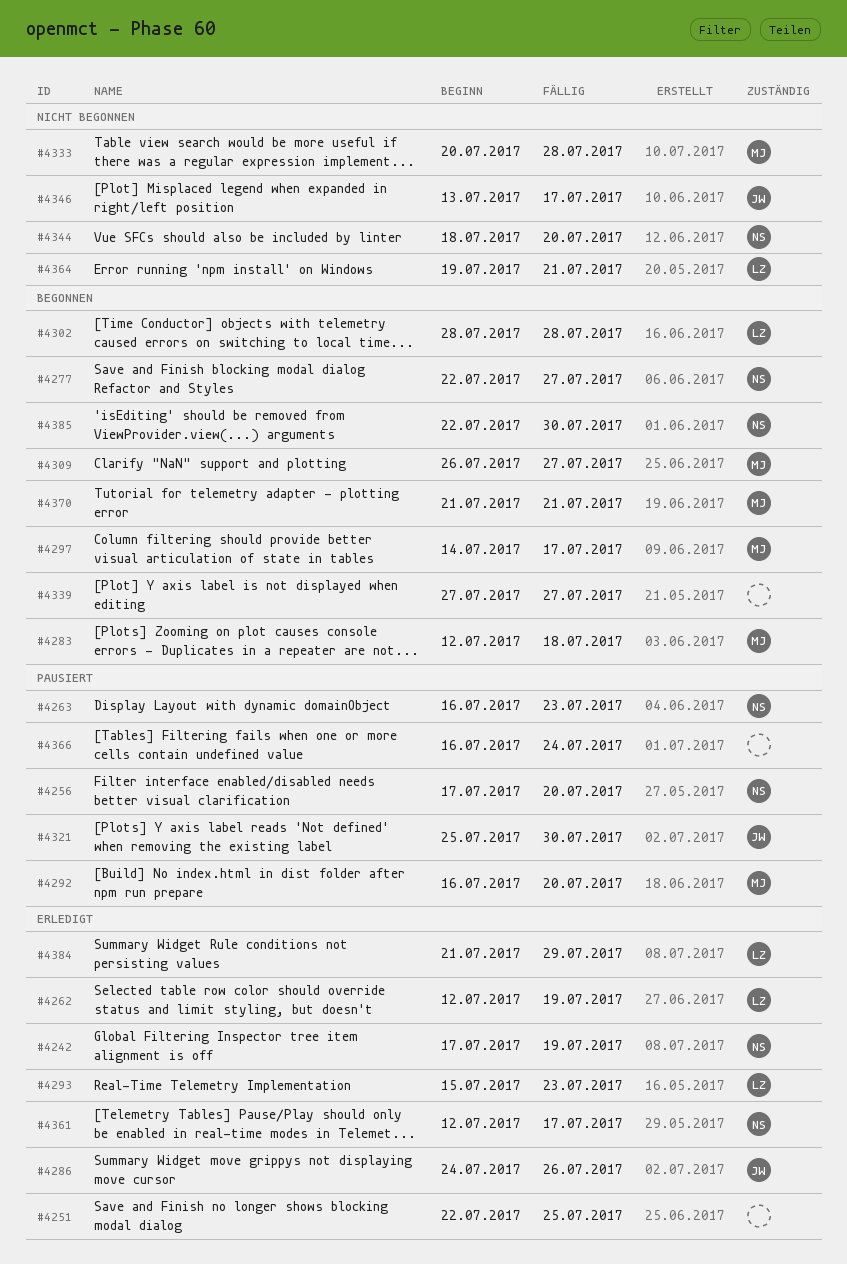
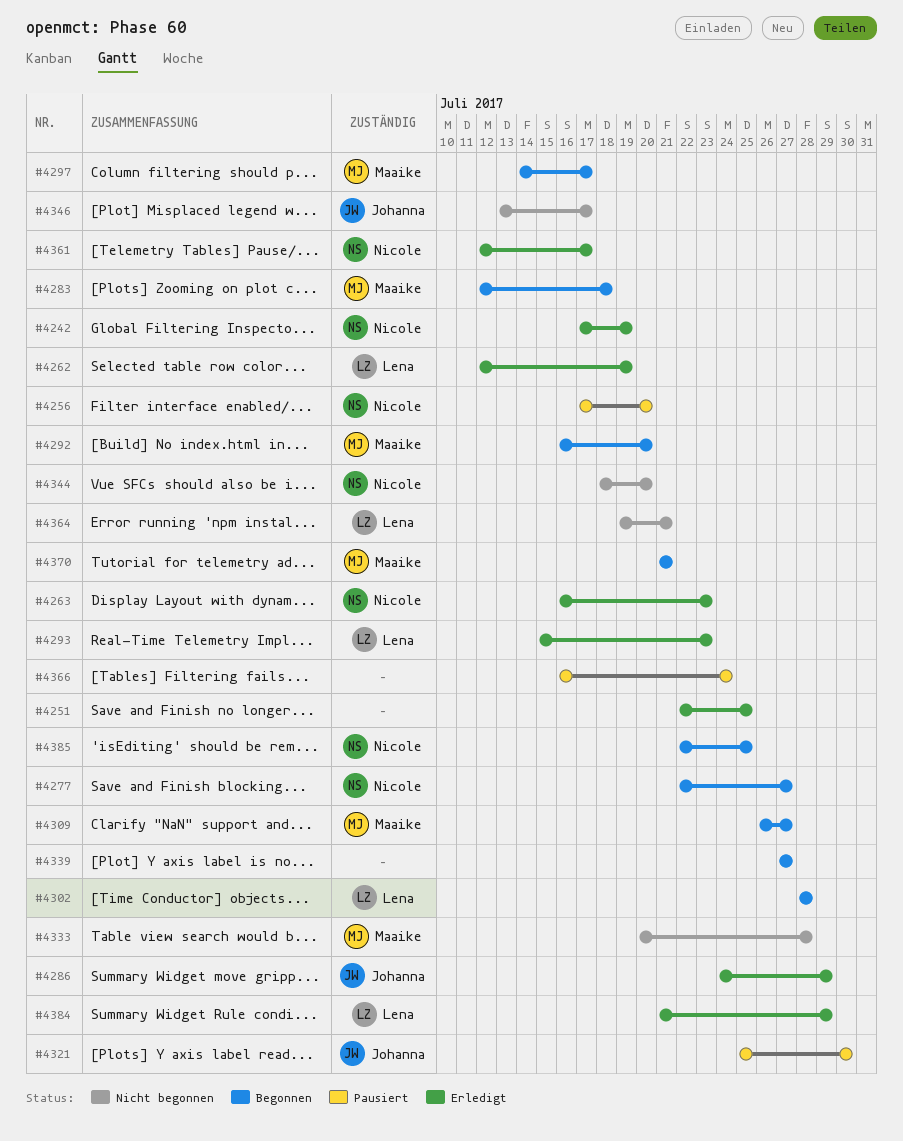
#4263, status: Pausiert -> Erledigt
#4286, due: Jul 26 -> Jul 29
#4292, status: Pausiert -> Begonnen
#4385, due: Jul 30 -> Jul 25

